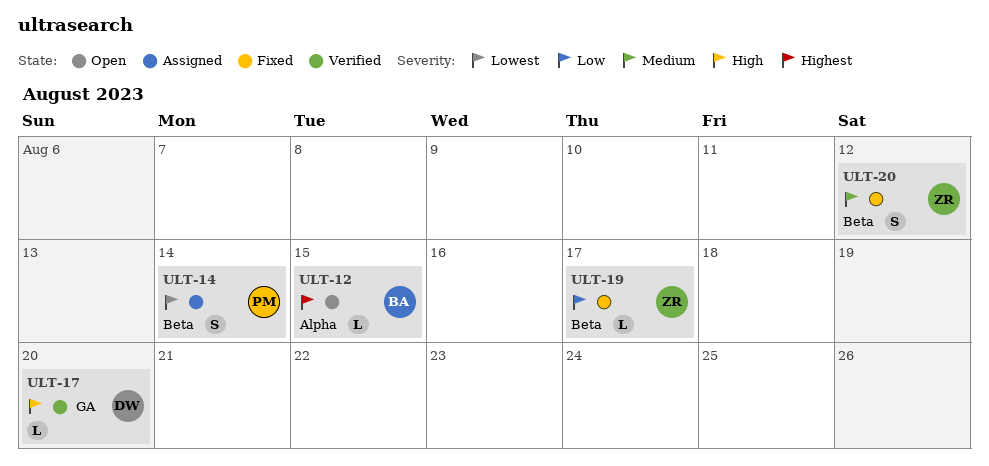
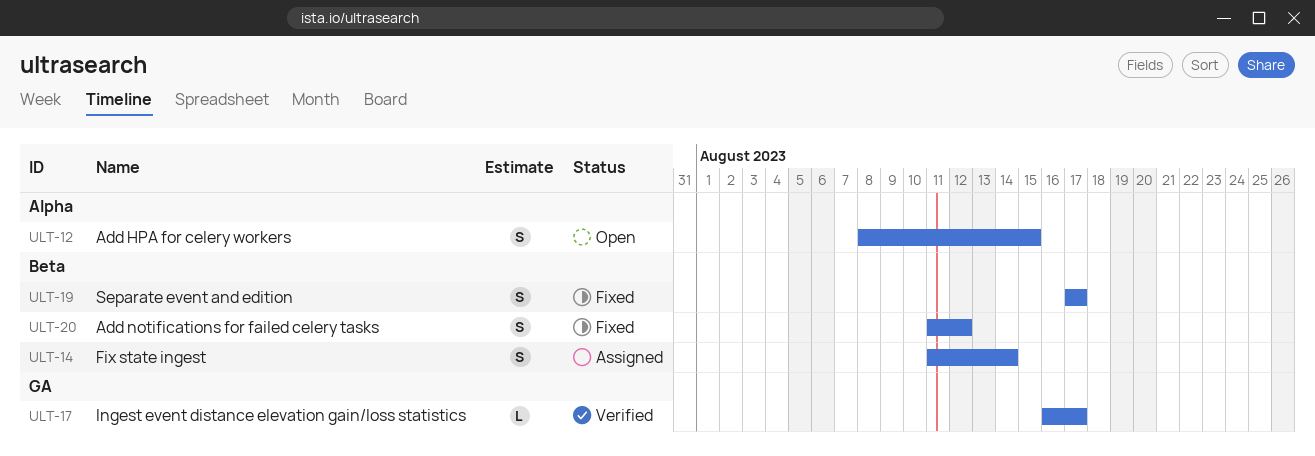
ULT-12, estimate: L -> S
ULT-17, due: Aug 20 -> Aug 17
ULT-19, estimate: L -> S

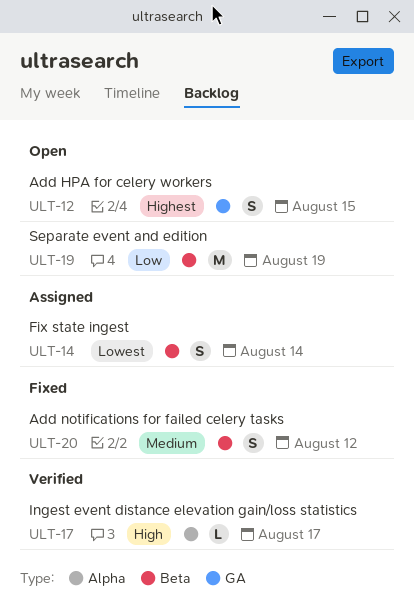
ULT-12, label: Alpha -> GA
ULT-17, label: GA -> Alpha
ULT-19, status: Fixed -> Open
ULT-19, estimate: S -> M
ULT-19, due: Aug 17 -> Aug 19

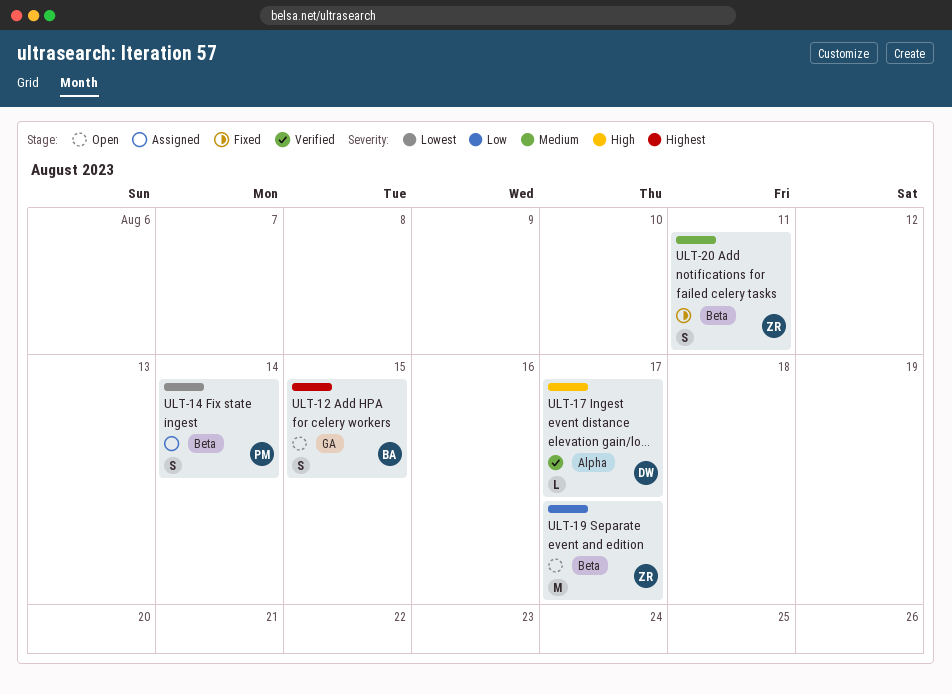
ULT-19, due: Aug 19 -> Aug 17
ULT-20, due: Aug 12 -> Aug 11

